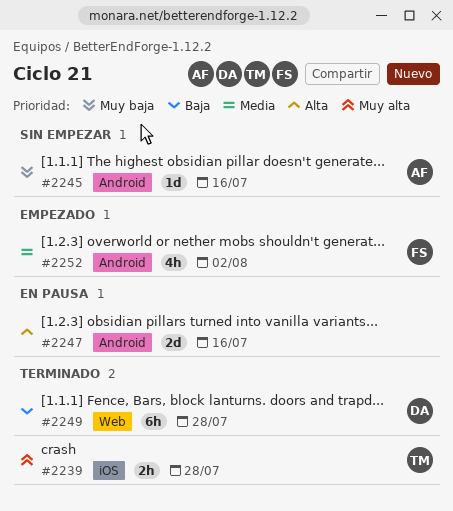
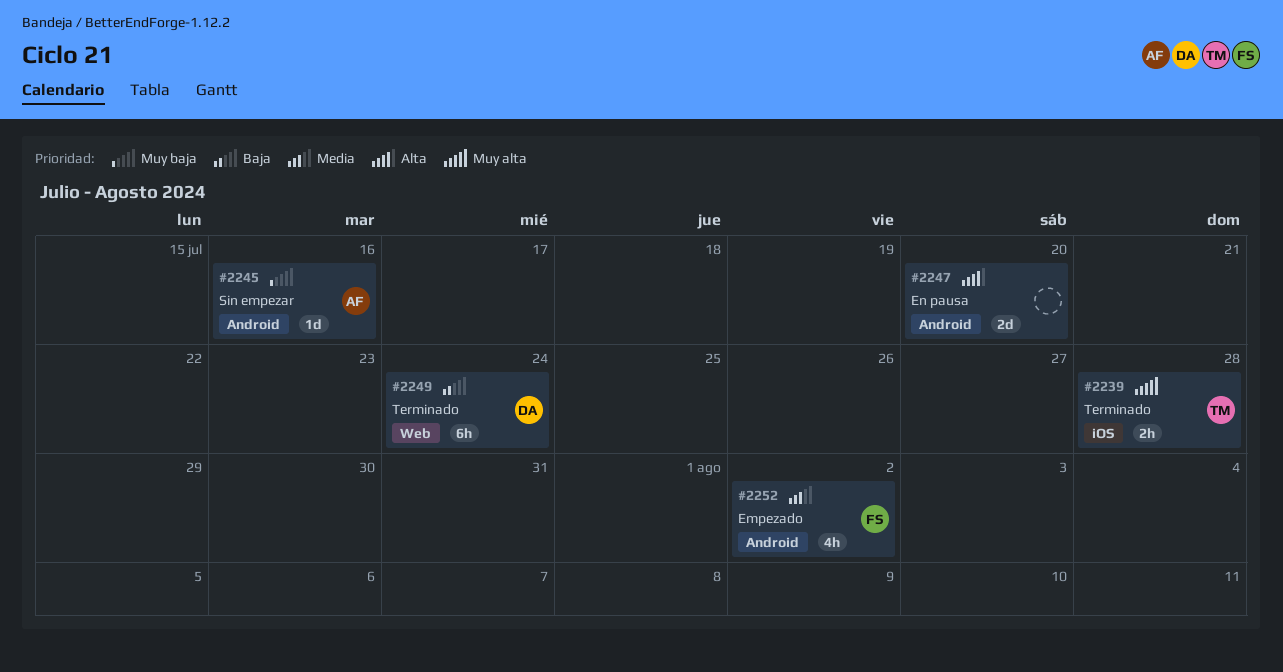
#2247, due: Jul 16 -> Jul 20
#2249, due: Jul 28 -> Jul 24

